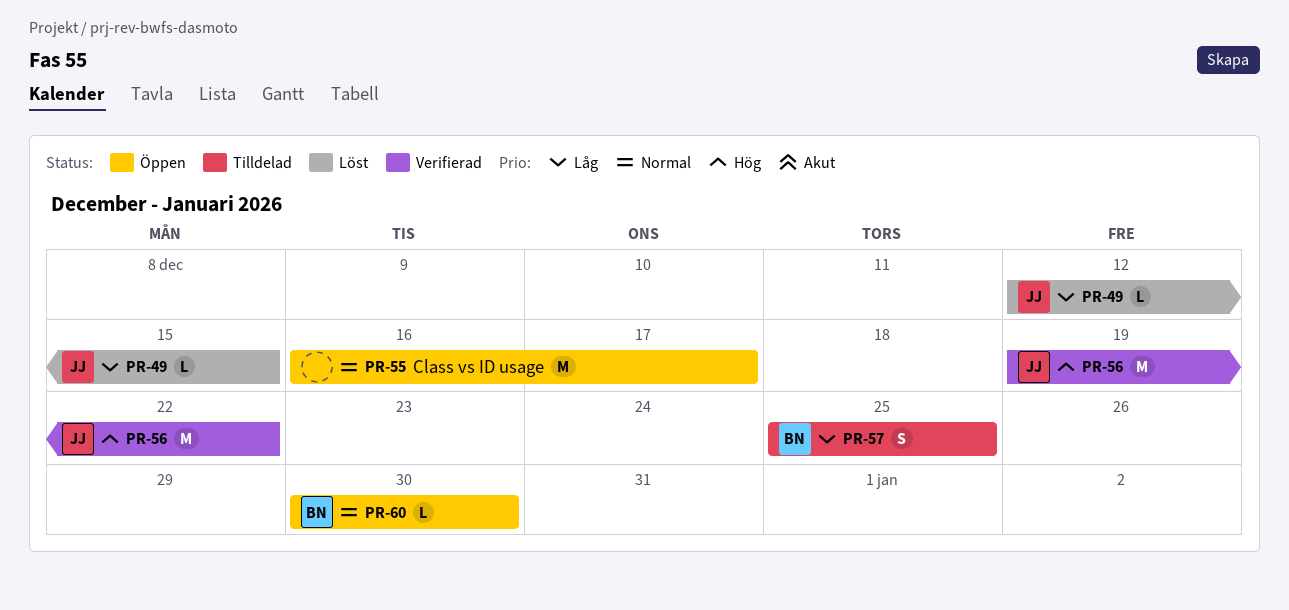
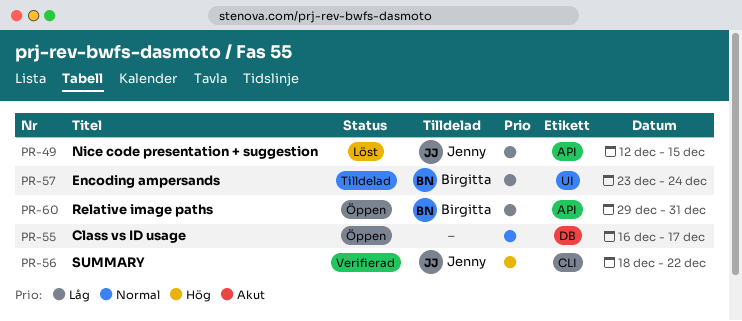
PR-56, start: Dec 19 -> Dec 18
PR-57, start: Dec 25 -> Dec 23
PR-57, due: Dec 25 -> Dec 24
PR-60, priority: Normal -> Låg
PR-60, start: Dec 30 -> Dec 29
PR-60, due: Dec 30 -> Dec 31

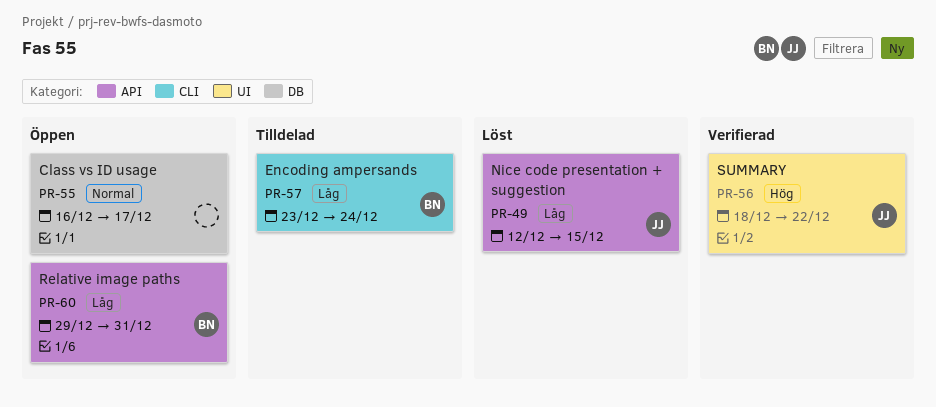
PR-56, label: CLI -> UI
PR-57, label: UI -> CLI

